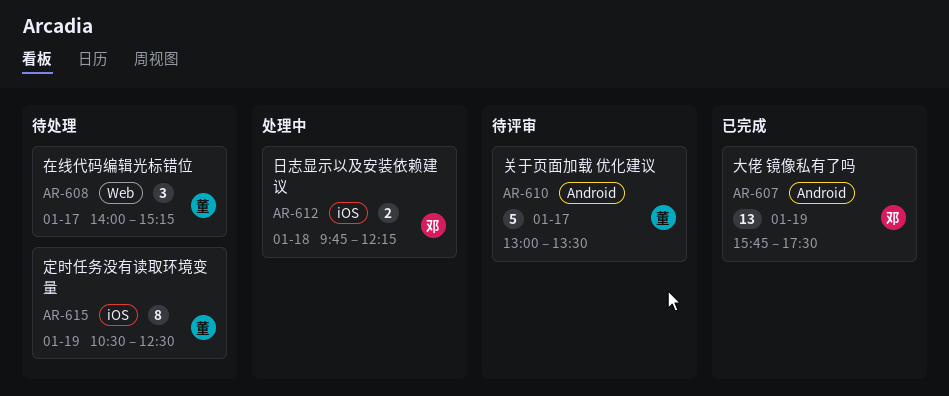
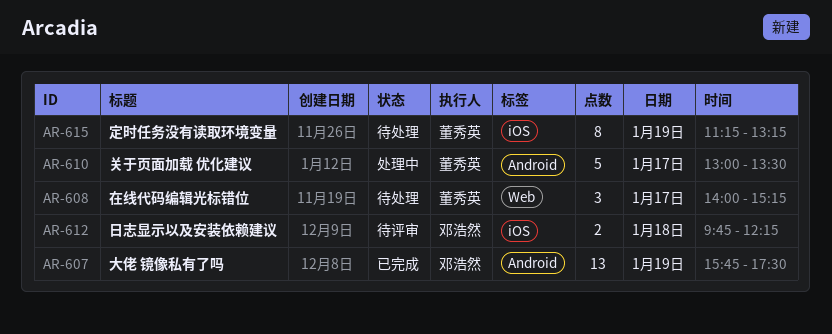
AR-610, status: 待评审 -> 处理中
AR-612, status: 处理中 -> 待评审
AR-615, begins: 10:30 -> 11:15
AR-615, ends: 12:30 -> 13:15

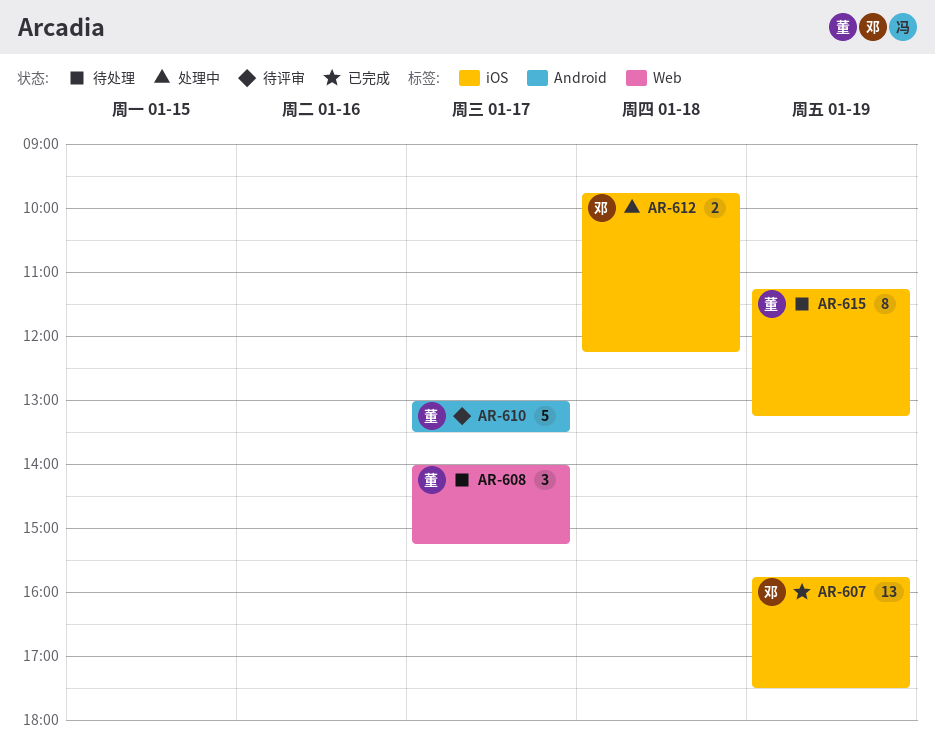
AR-607, label: Android -> iOS
AR-610, status: 处理中 -> 待评审
AR-612, status: 待评审 -> 处理中

